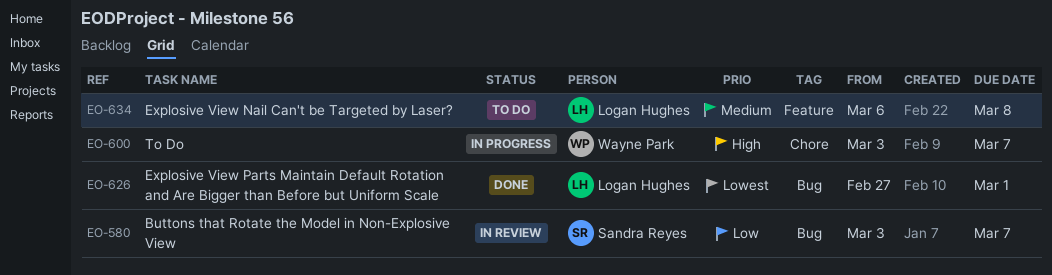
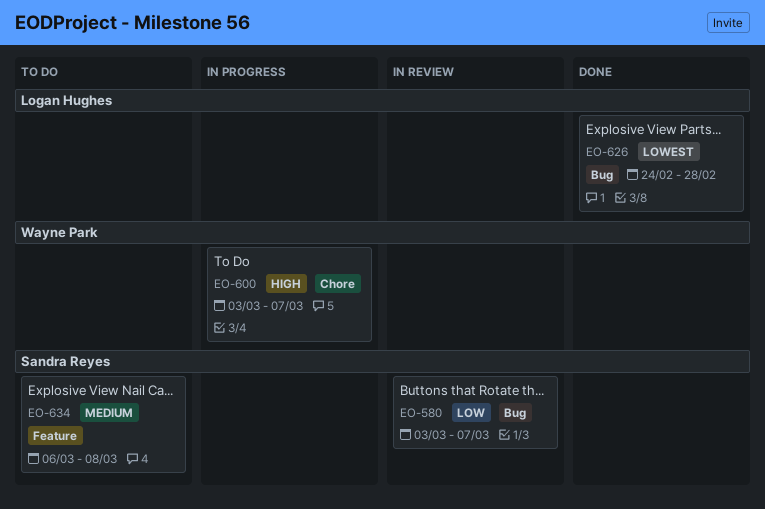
EO-626, start: Feb 27 -> Feb 24
EO-626, due: Mar 1 -> Feb 28
EO-634, owner: Logan Hughes -> Sandra Reyes

